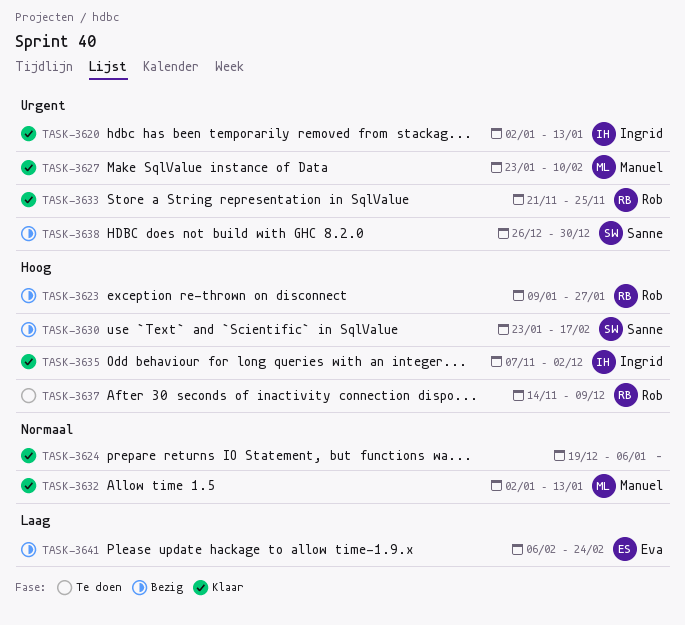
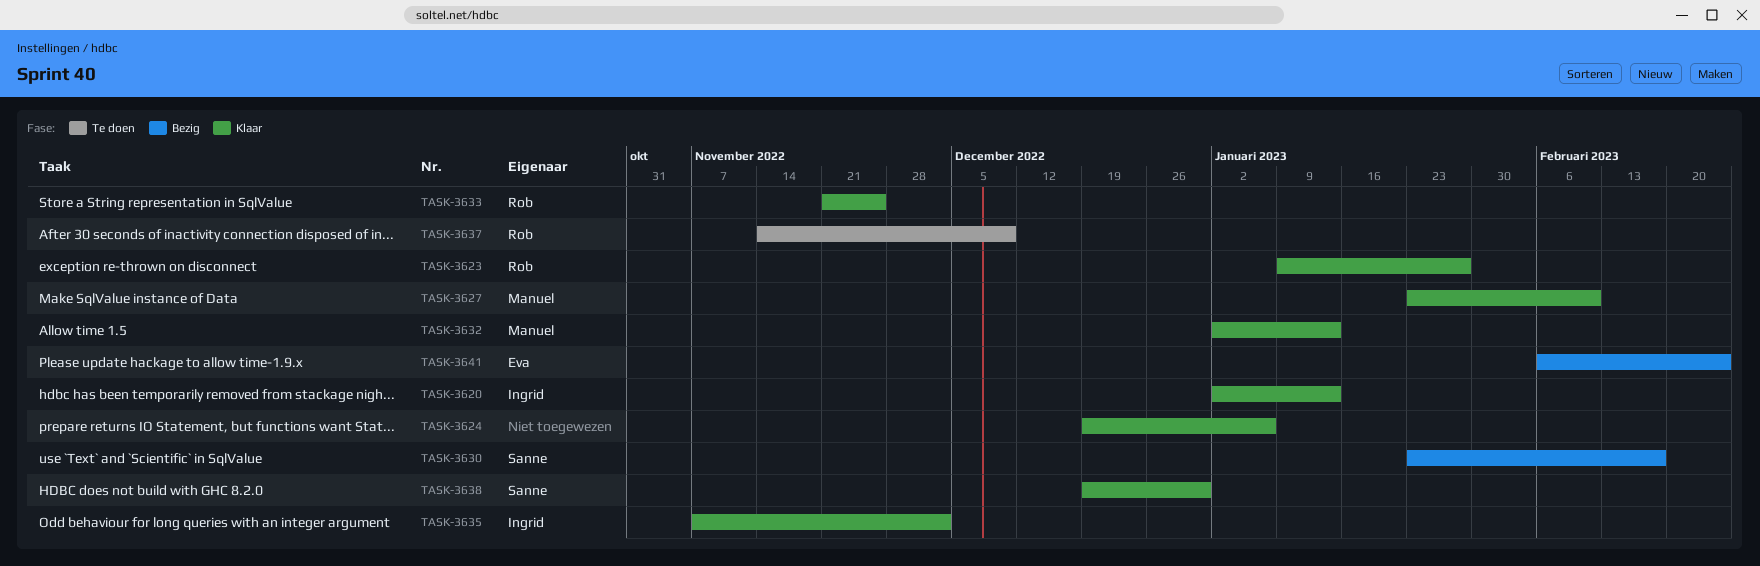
TASK-3623, status: Bezig -> Klaar
TASK-3638, status: Bezig -> Klaar
TASK-3638, start: Dec 26 -> Dec 19

